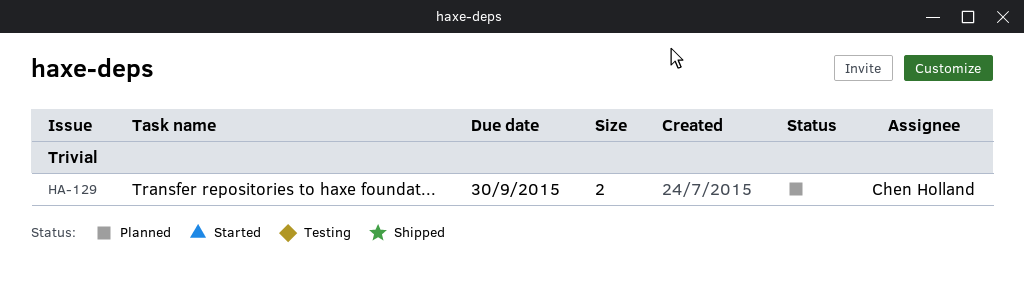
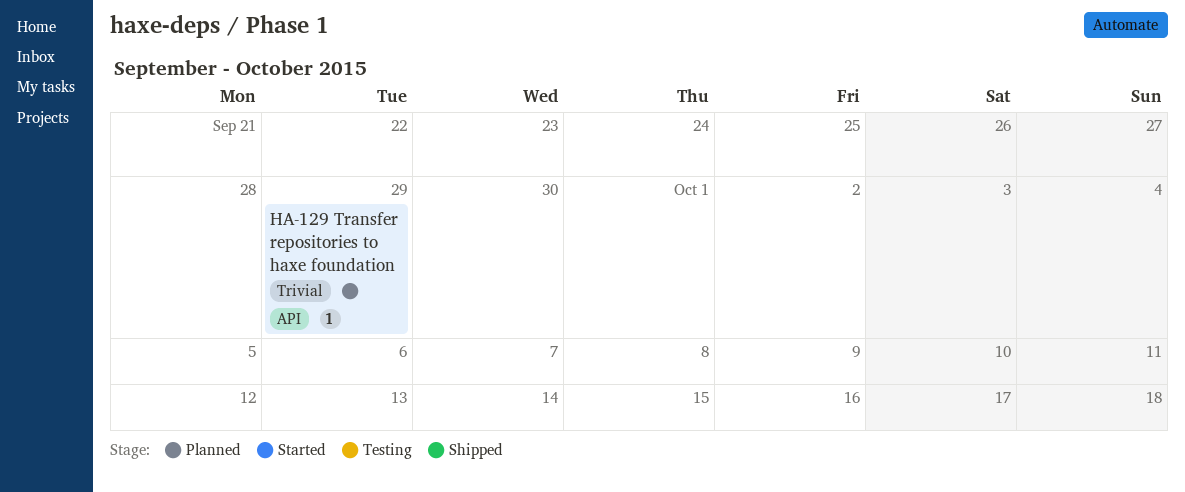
HA-129, estimate: 2 -> 1
HA-129, due: Sep 30 -> Sep 29

